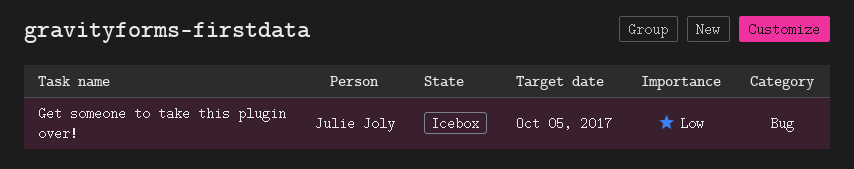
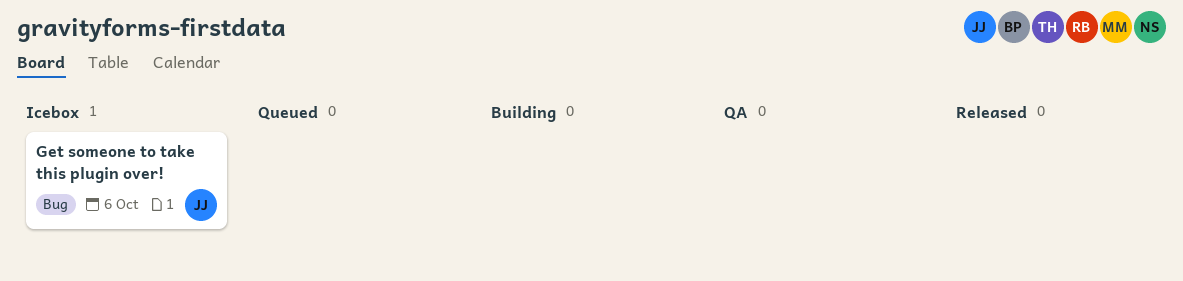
Get someone to take this plugin over!, due: Oct 5 -> Oct 6

